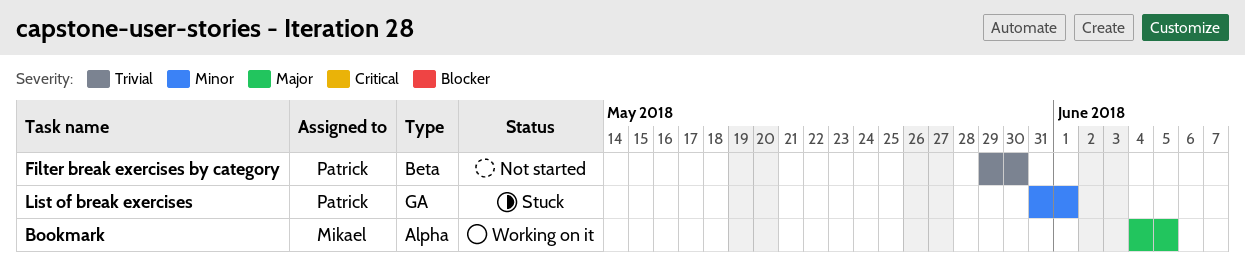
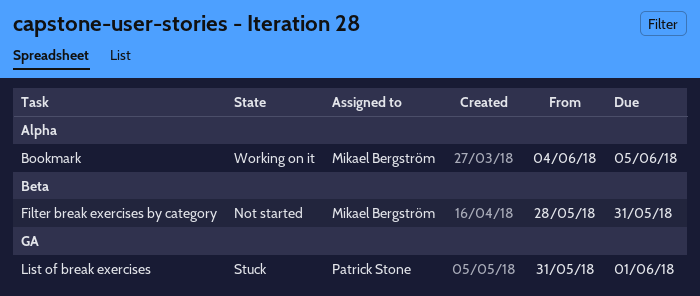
Filter break exercises by category, owner: Patrick Stone -> Mikael Bergström
Filter break exercises by category, start: May 29 -> May 28
Filter break exercises by category, due: May 30 -> May 31

